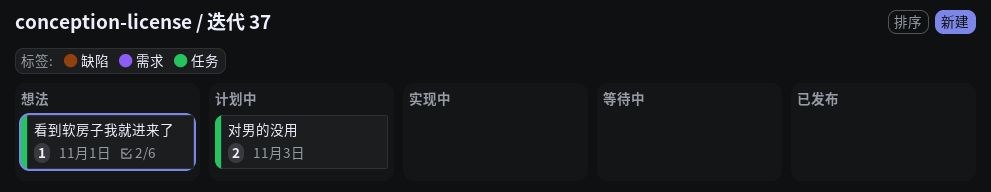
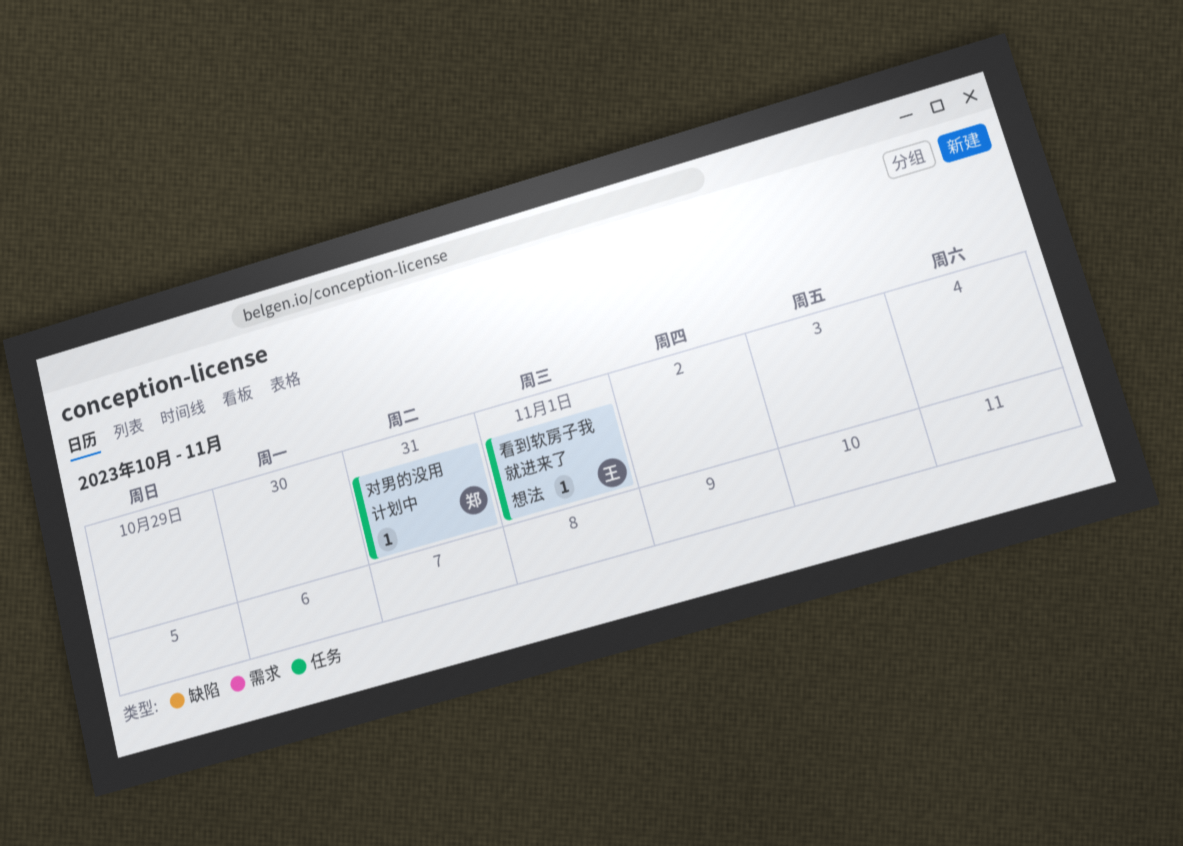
对男的没用, estimate: 2 -> 1
对男的没用, due: Nov 3 -> Oct 31

